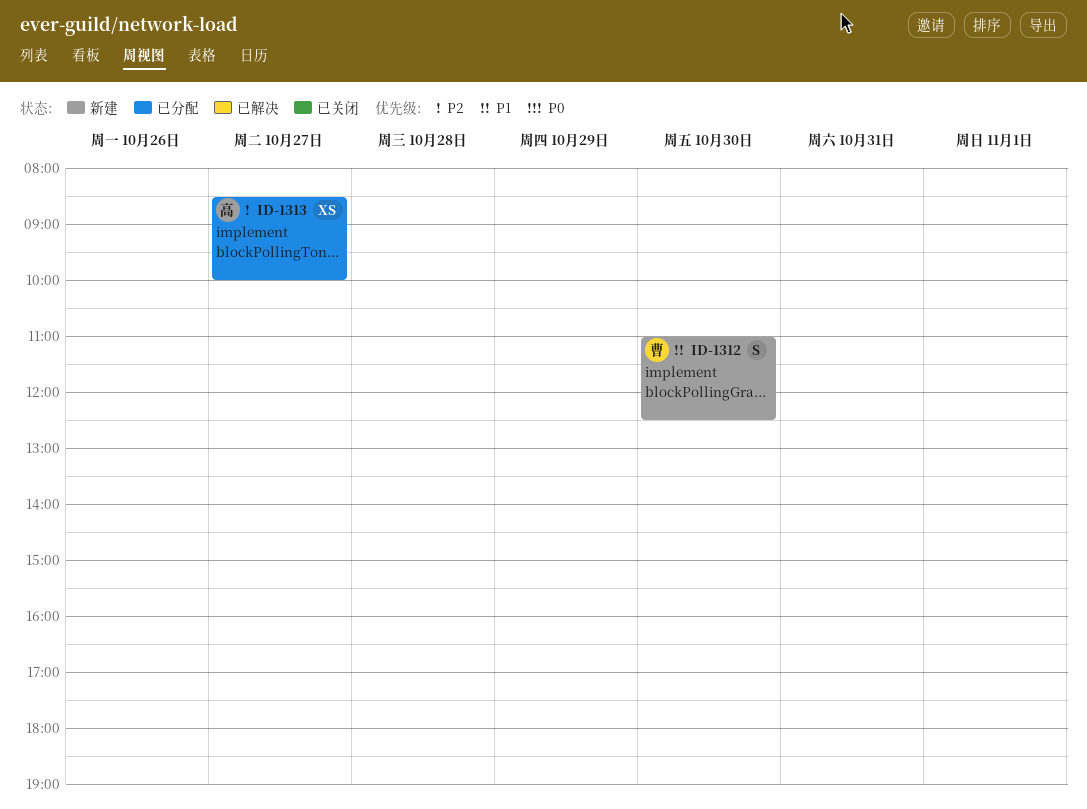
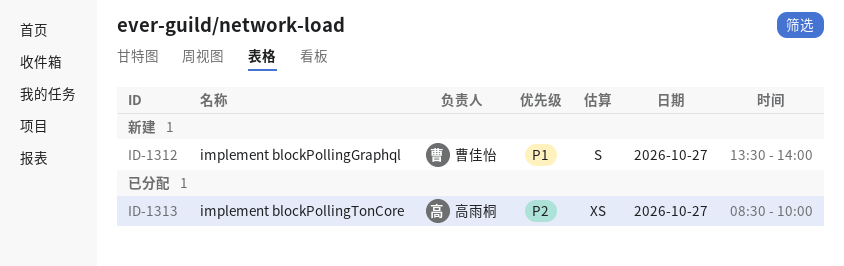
ID-1312, day: Oct 30 -> Oct 27
ID-1312, begins: 11:00 -> 13:30
ID-1312, ends: 12:30 -> 14:00

